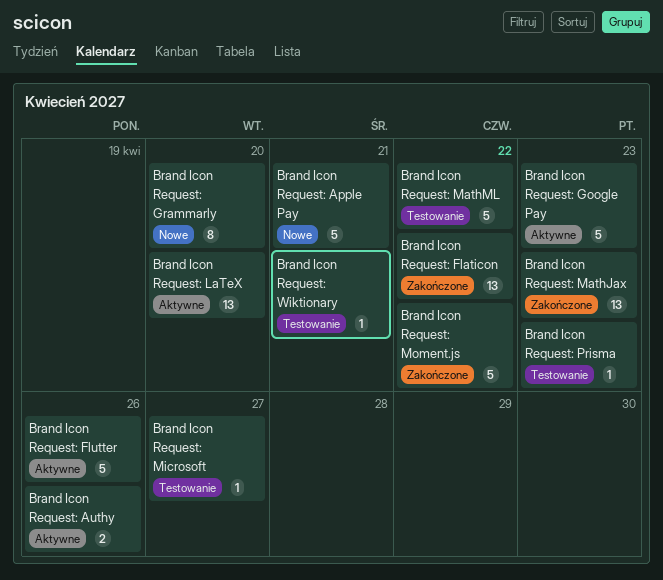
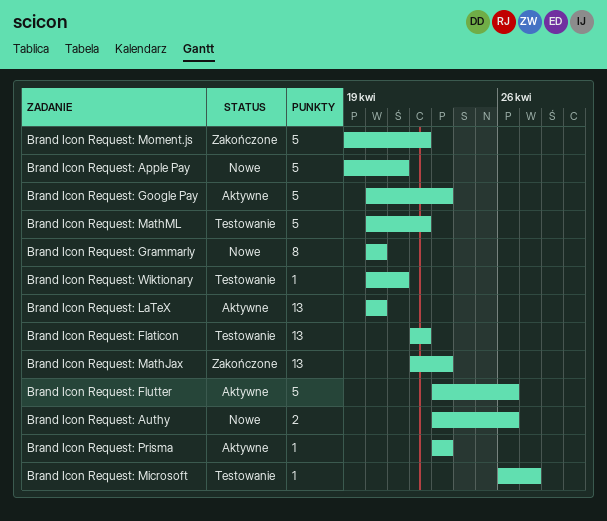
Brand Icon Request: Authy, status: Aktywne -> Nowe
Brand Icon Request: Flaticon, status: Zakończone -> Testowanie
Brand Icon Request: Prisma, status: Testowanie -> Aktywne

